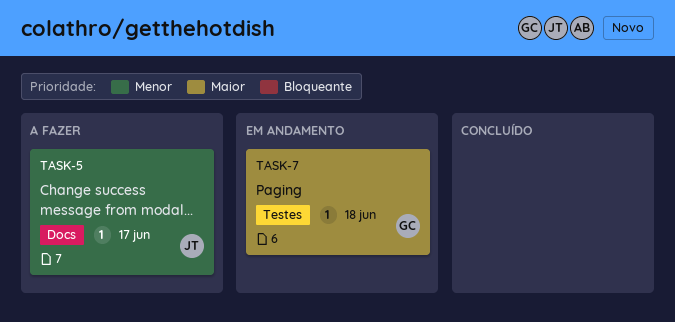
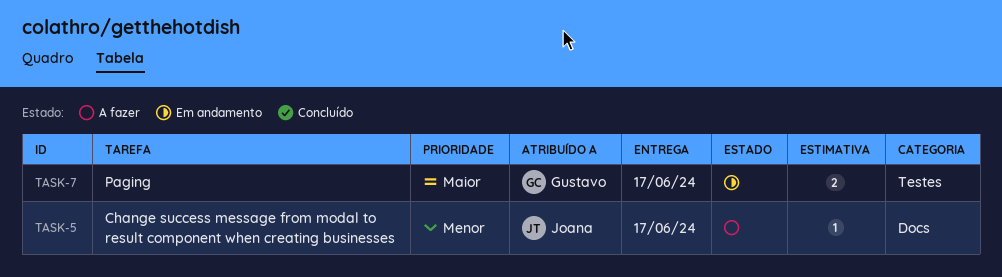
TASK-7, estimate: 1 -> 2
TASK-7, due: Jun 18 -> Jun 17

